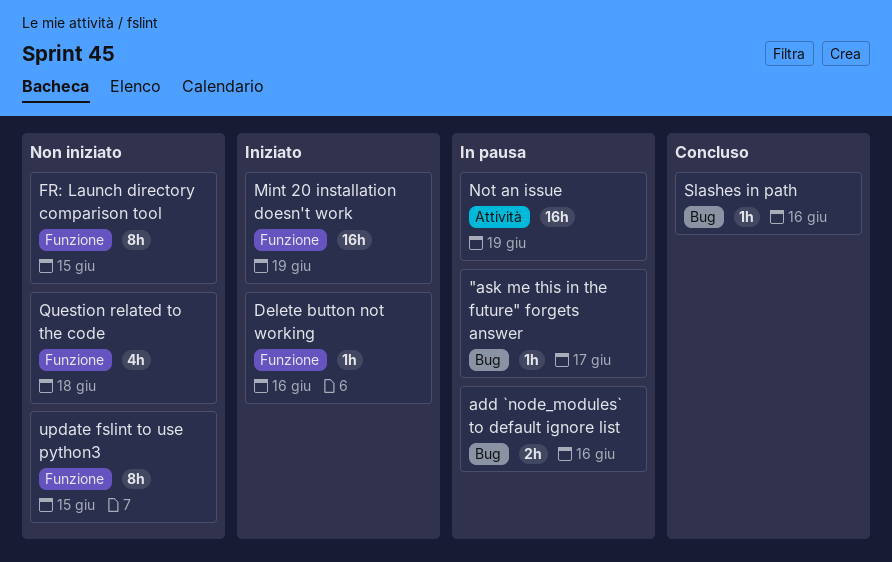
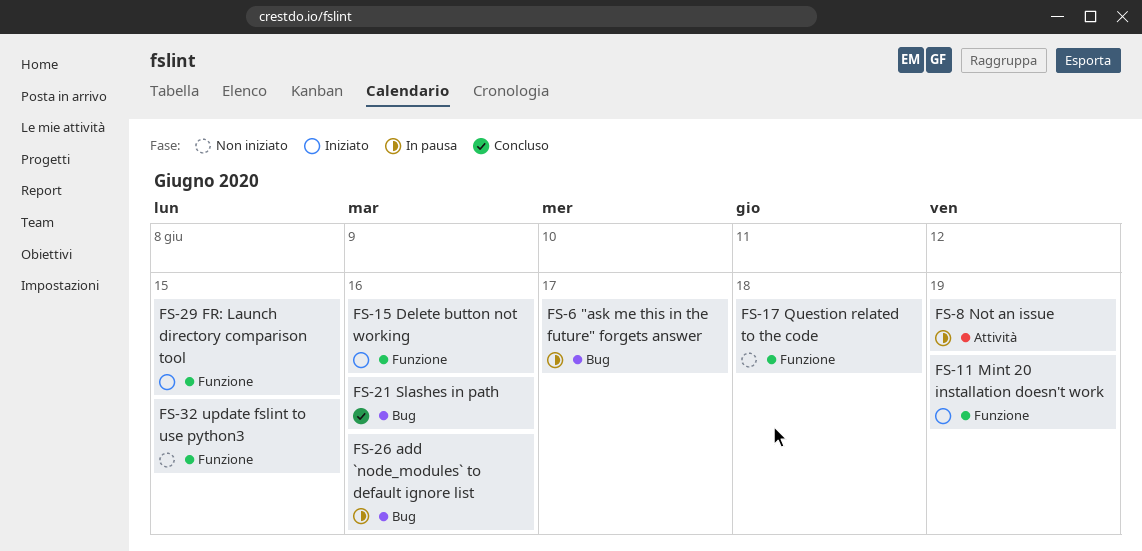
FR: Launch directory comparison tool, status: Non iniziato -> Iniziato

